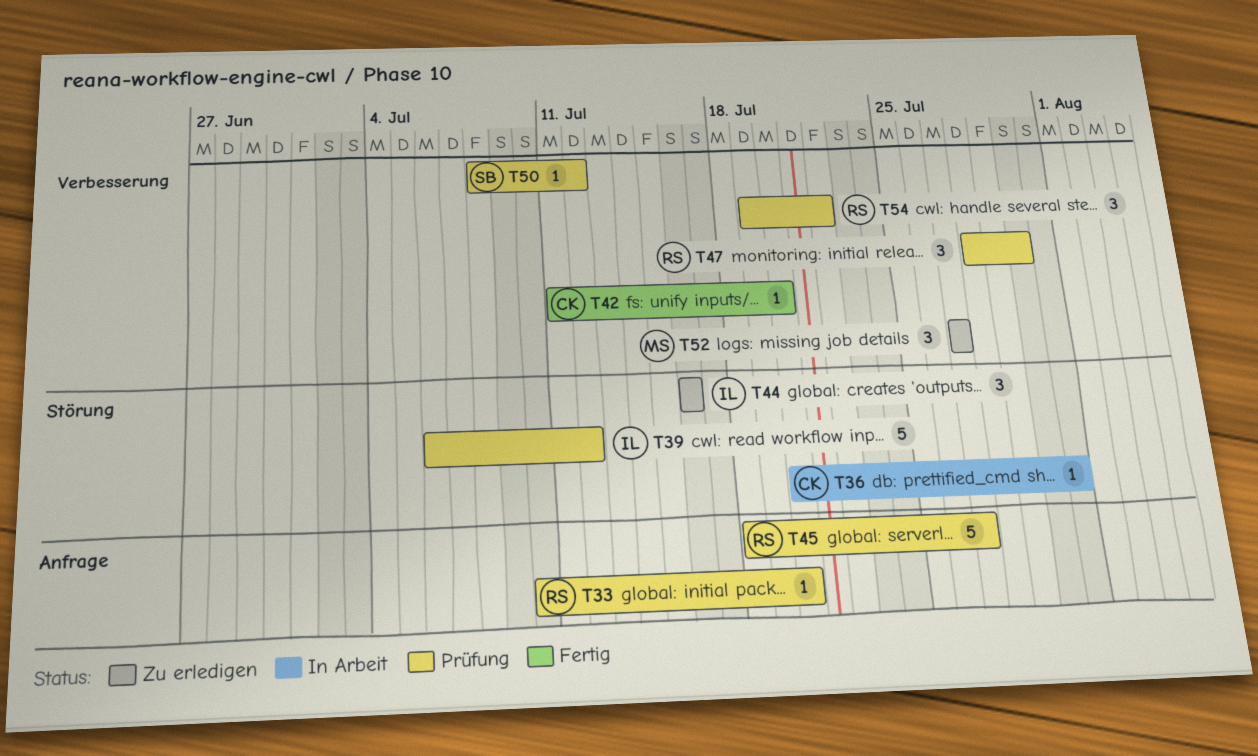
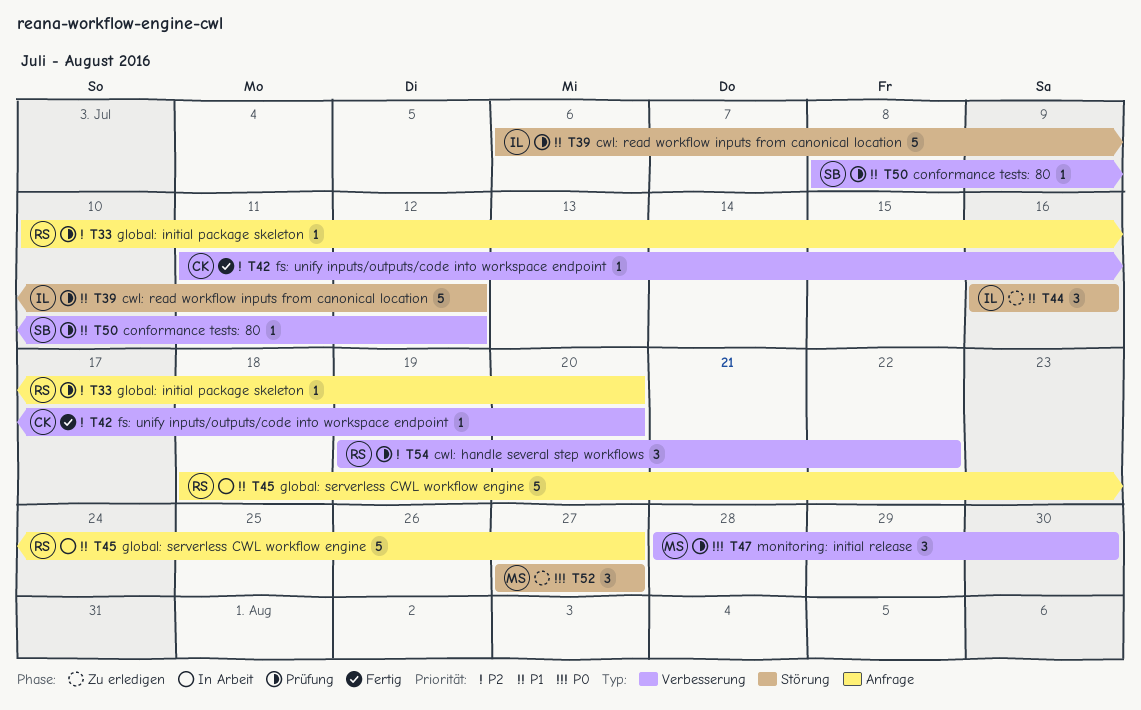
T36: present -> none
T45, status: Prüfung -> In Arbeit
T47, owner: RS -> MS
T52, label: Verbesserung -> Störung

